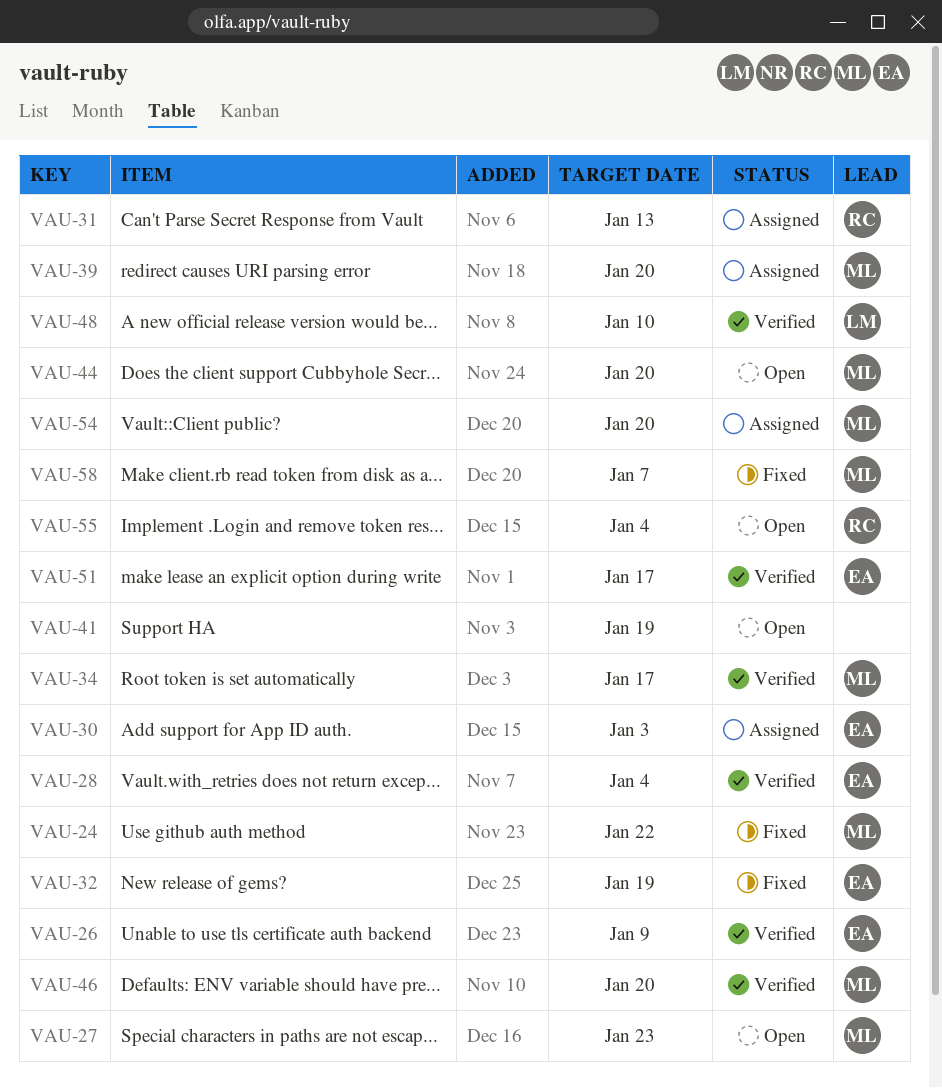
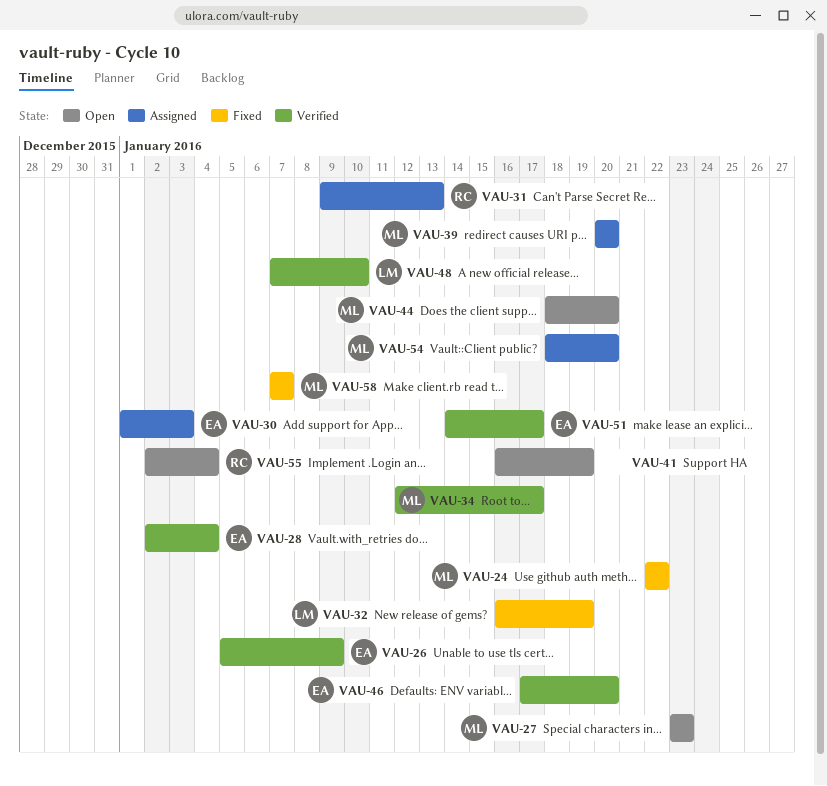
VAU-32, owner: EA -> LM
VAU-46, owner: ML -> EA

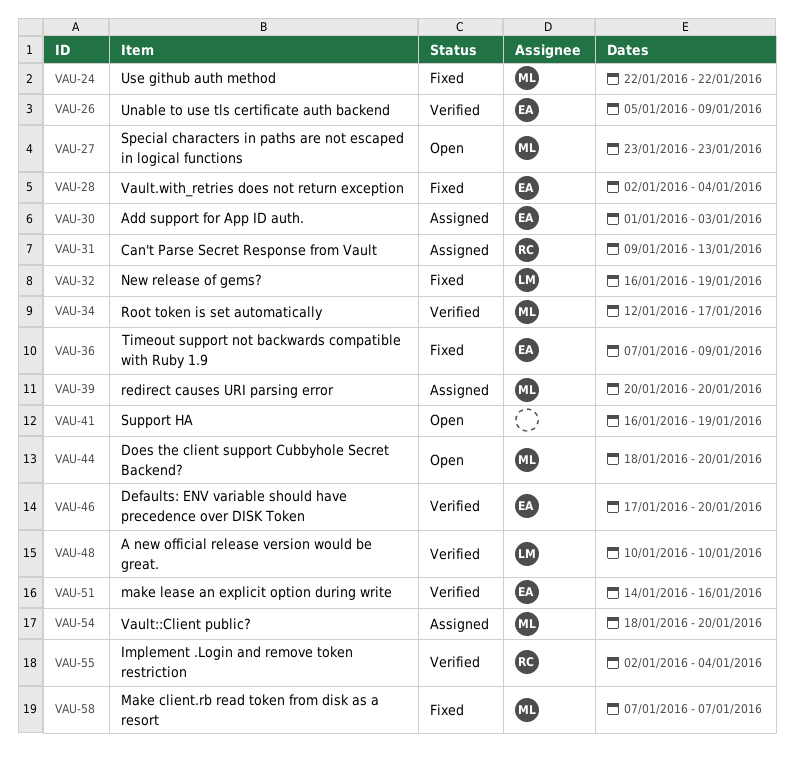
VAU-28, status: Verified -> Fixed
VAU-36: none -> present
VAU-48, start: Jan 7 -> Jan 10
VAU-51, due: Jan 17 -> Jan 16
VAU-55, status: Open -> Verified

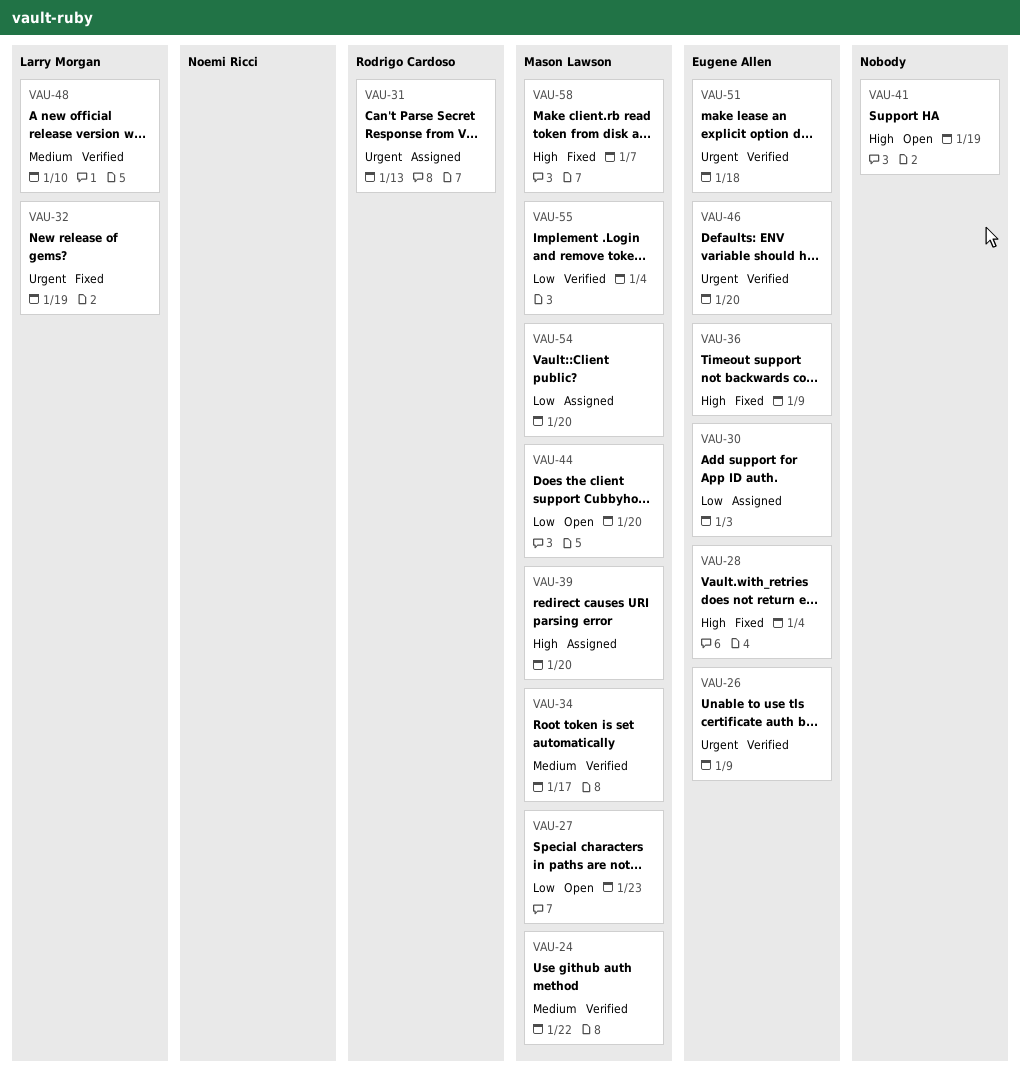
VAU-24, status: Fixed -> Verified
VAU-51, due: Jan 16 -> Jan 18
VAU-55, owner: Rodrigo Cardoso -> Mason Lawson

